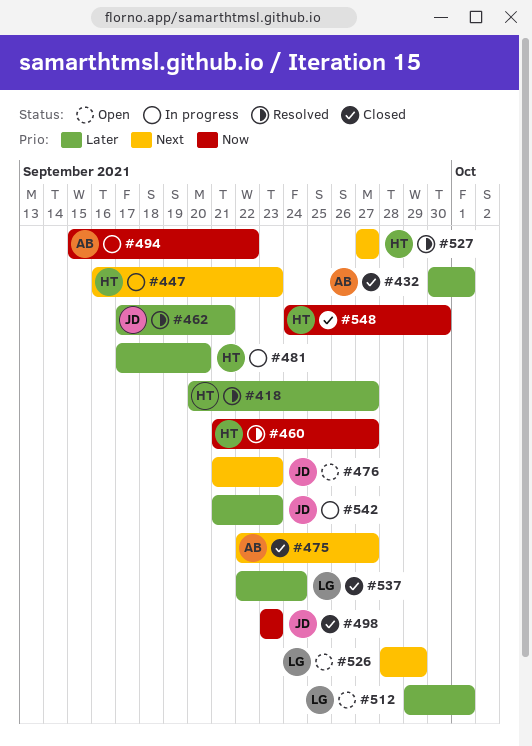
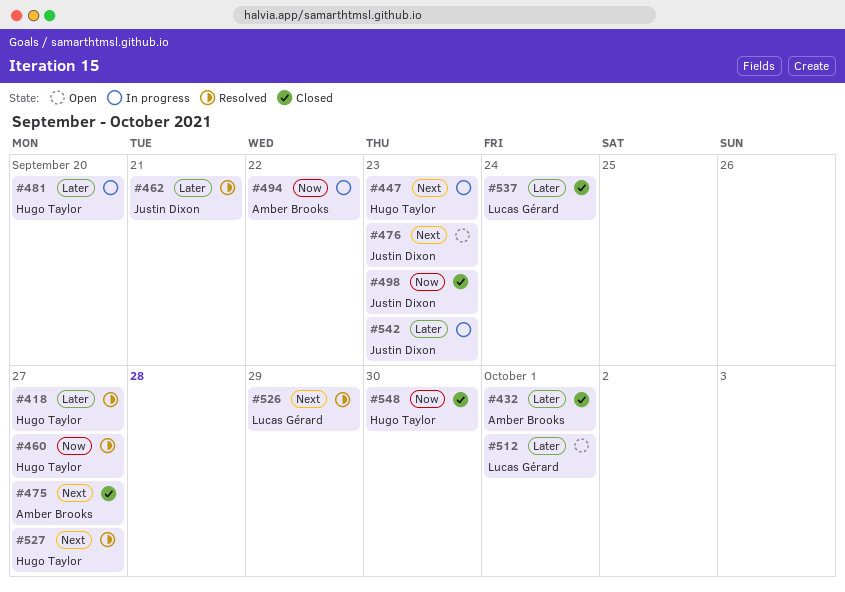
#526, status: Open -> Resolved

